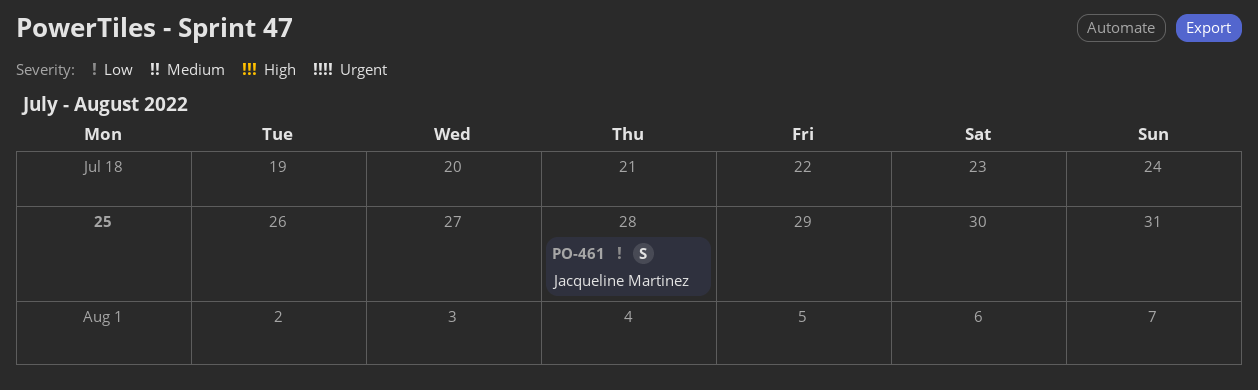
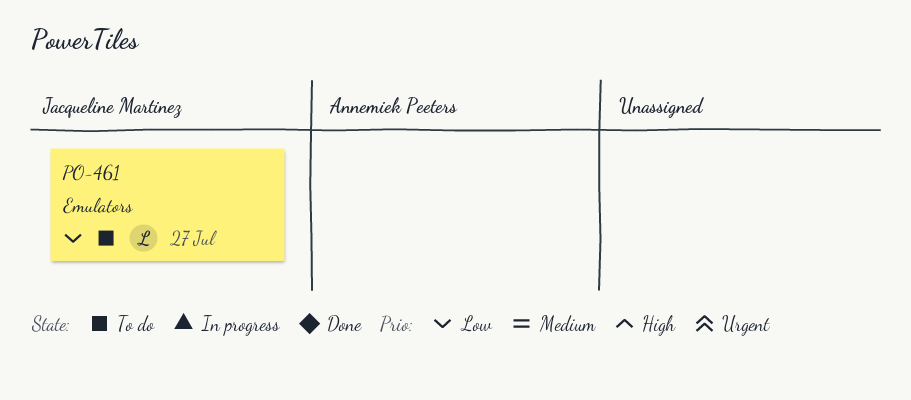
PO-461, estimate: S -> L
PO-461, due: Jul 28 -> Jul 27

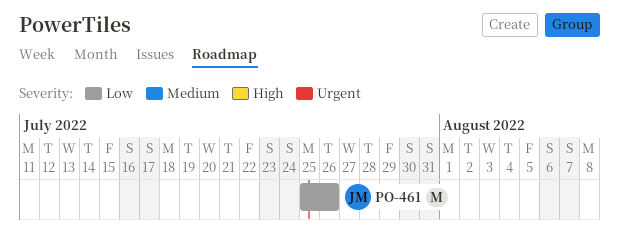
PO-461, estimate: L -> M
PO-461, due: Jul 27 -> Jul 26

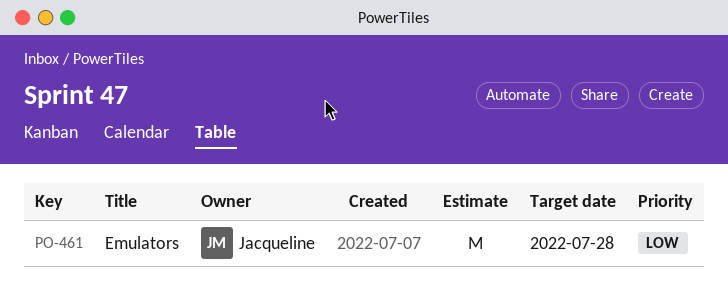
PO-461, due: Jul 26 -> Jul 28

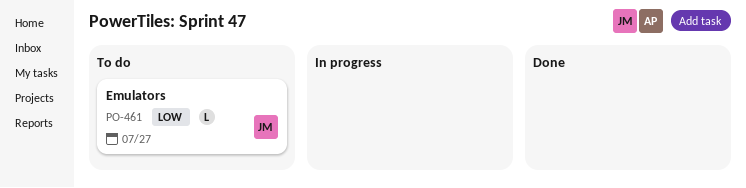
PO-461, estimate: M -> L
PO-461, due: Jul 28 -> Jul 27

